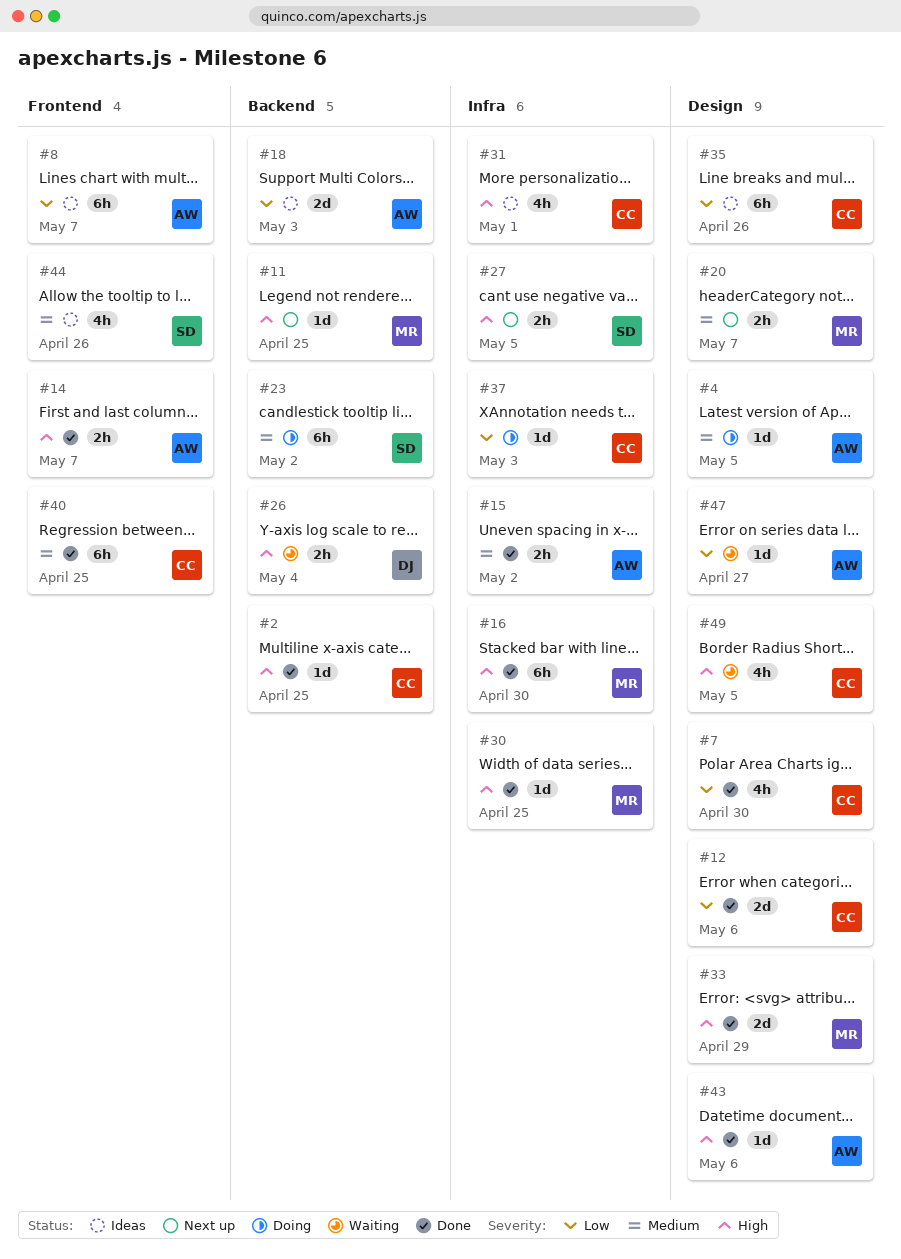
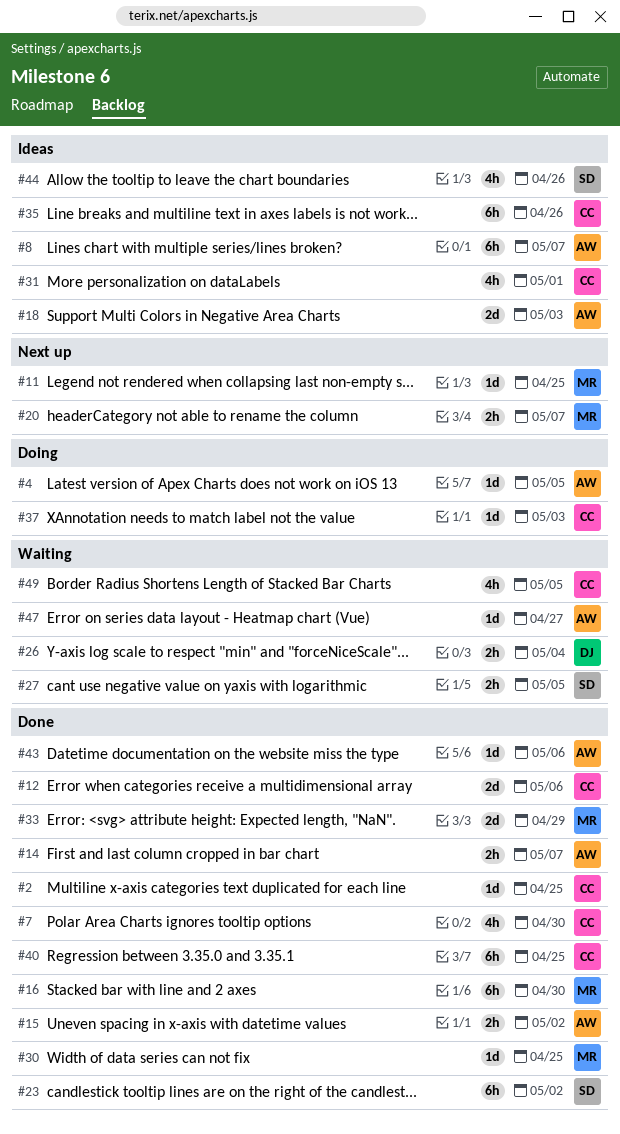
#23, status: Doing -> Done
#27, status: Next up -> Waiting

